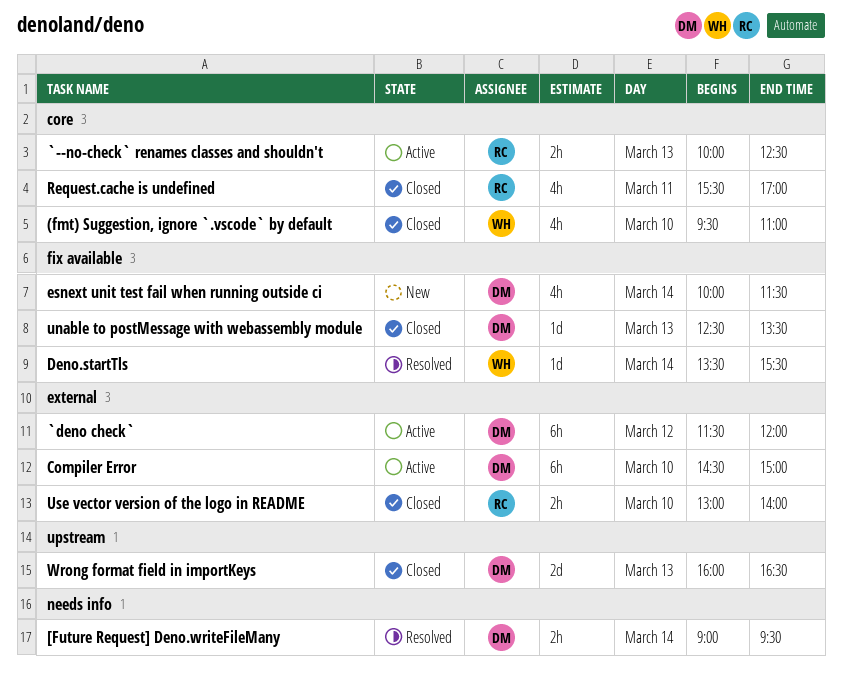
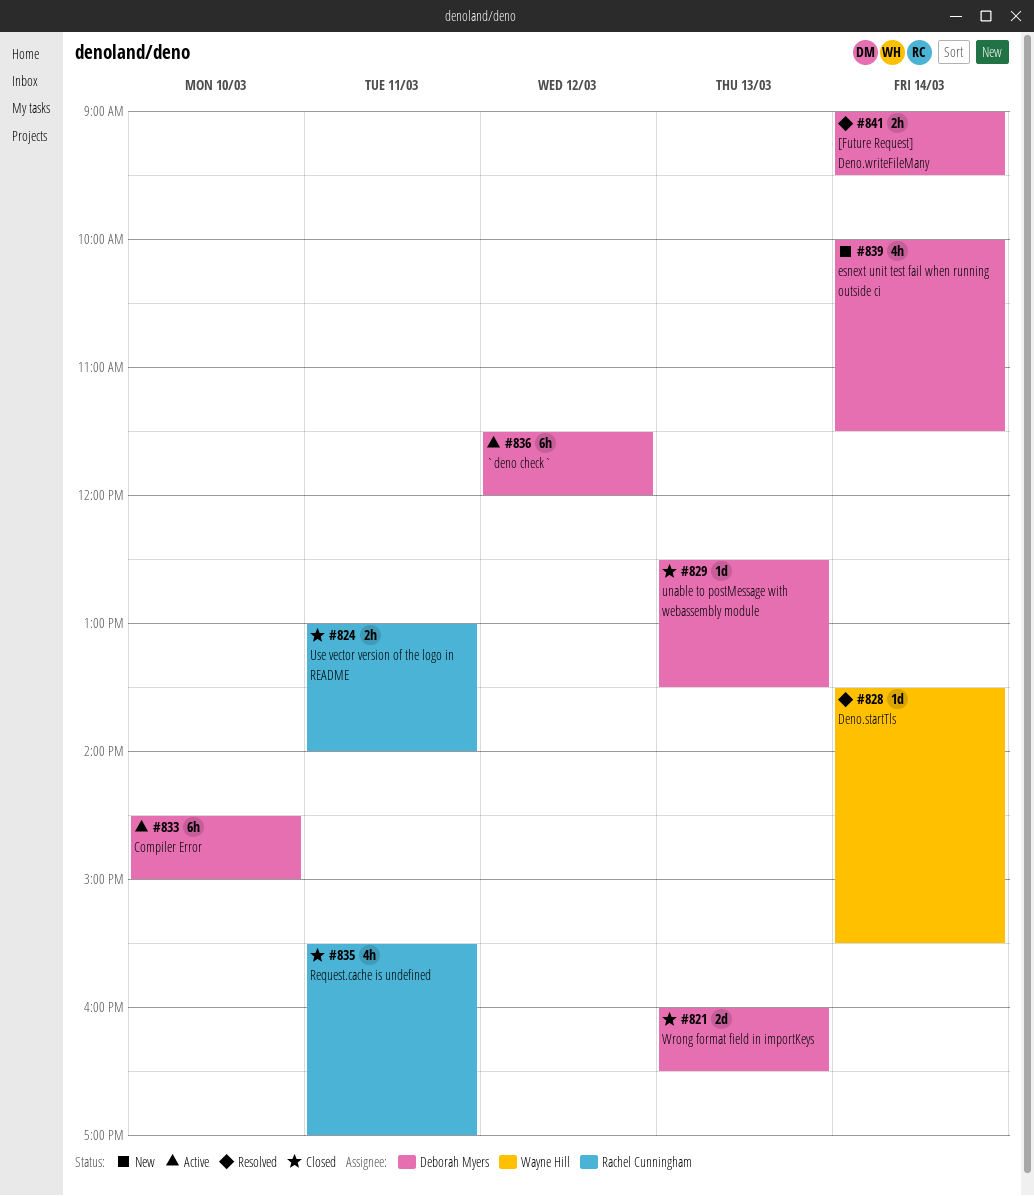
(fmt) Suggestion, ignore `.vscode` by default: present -> none
`--no-check` renames classes and shouldn't: present -> none
Use vector version of the logo in README, day: Mar 10 -> Mar 11

